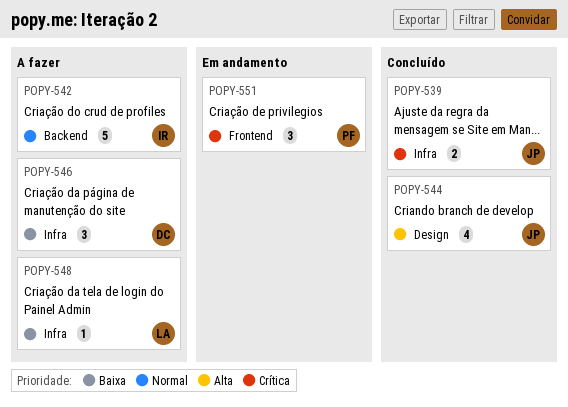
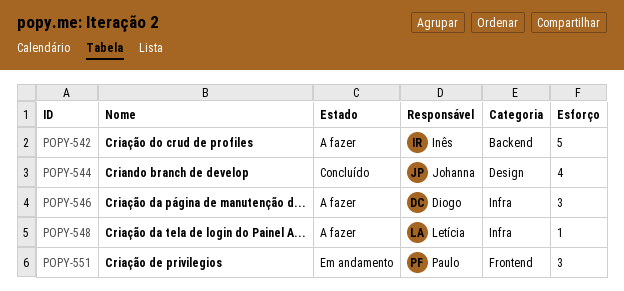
POPY-539: present -> none

